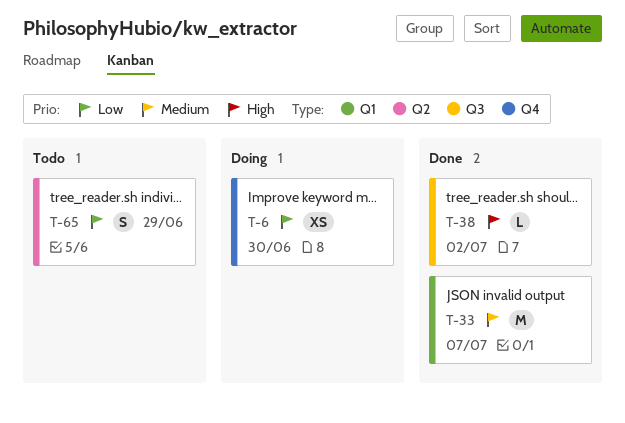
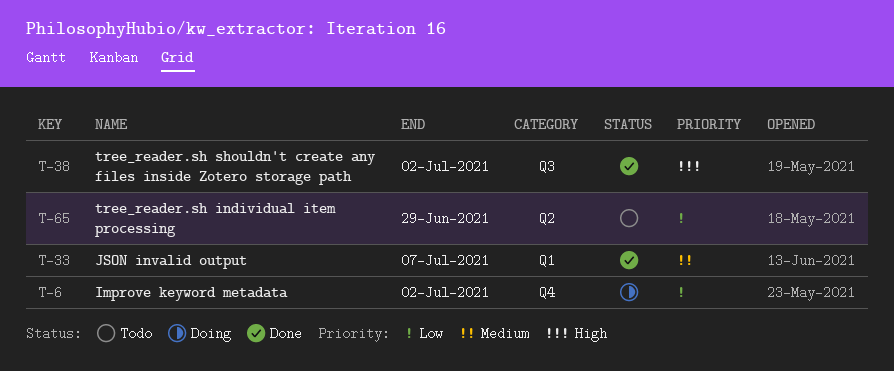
T-6, due: Jun 30 -> Jul 2

